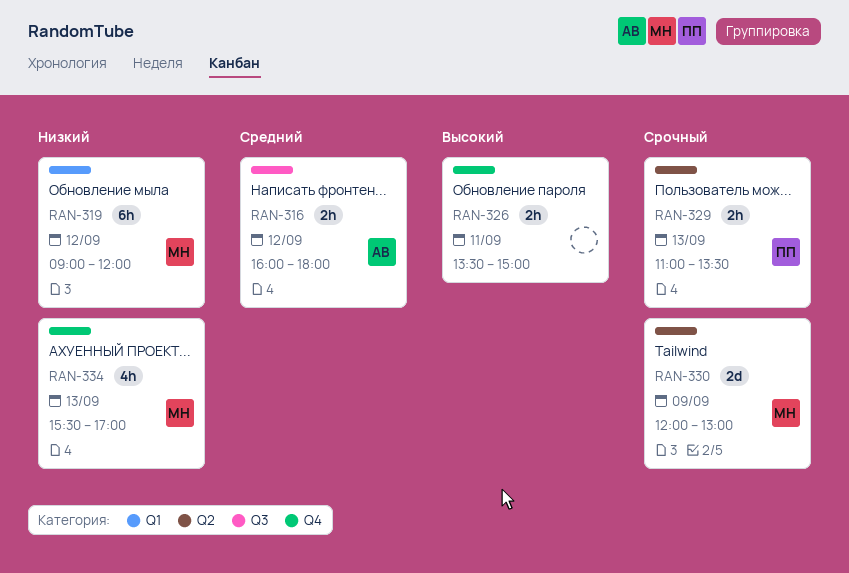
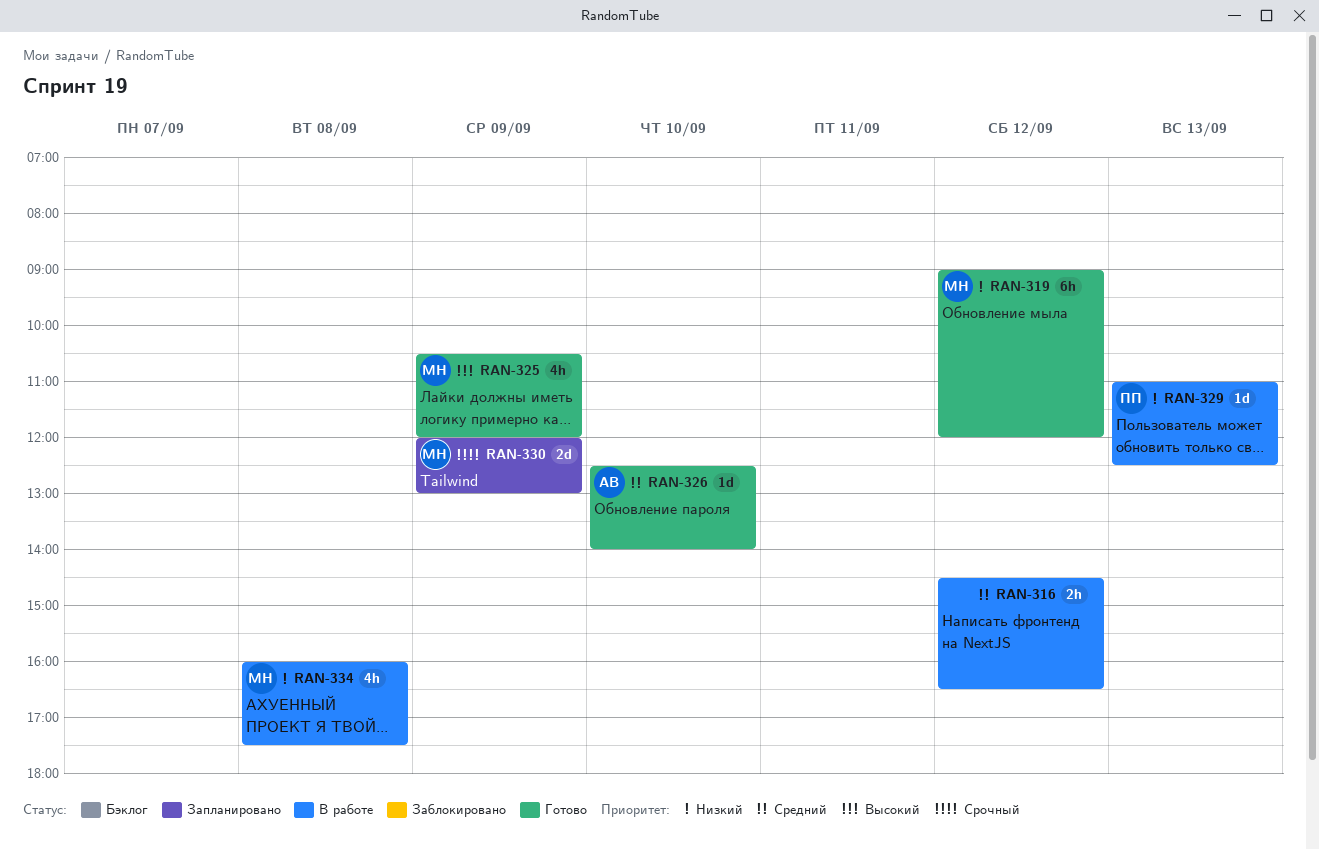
RAN-316, owner: АВ -> none
RAN-316, begins: 16:00 -> 14:30
RAN-316, ends: 18:00 -> 16:30
RAN-325: none -> present
RAN-326, owner: none -> АВ
RAN-326, priority: Высокий -> Средний
RAN-326, estimate: 2h -> 1d
RAN-326, day: Sep 11 -> Sep 10
RAN-326, begins: 13:30 -> 12:30
RAN-326, ends: 15:00 -> 14:00
RAN-329, priority: Срочный -> Низкий
RAN-329, estimate: 2h -> 1d
RAN-329, ends: 13:30 -> 12:30
RAN-334, day: Sep 13 -> Sep 8
RAN-334, begins: 15:30 -> 16:00
RAN-334, ends: 17:00 -> 17:30

